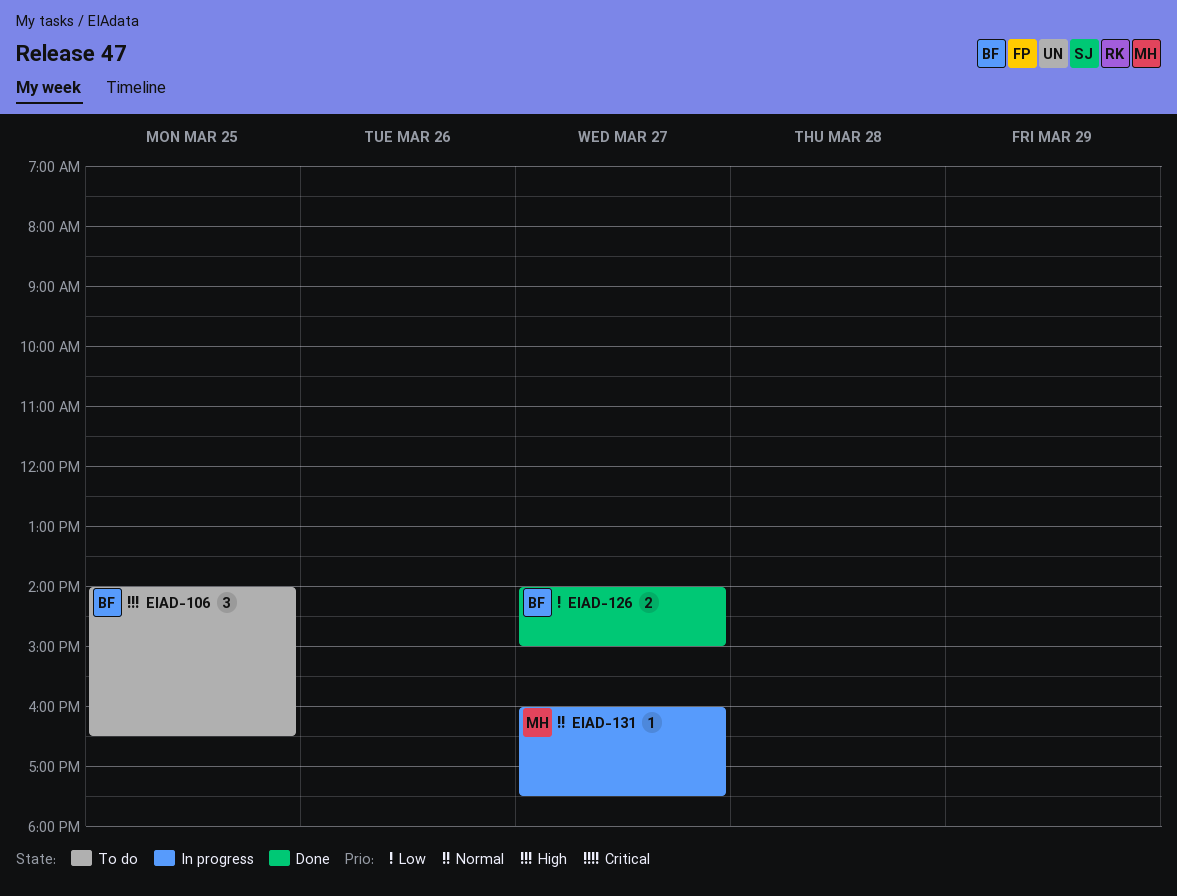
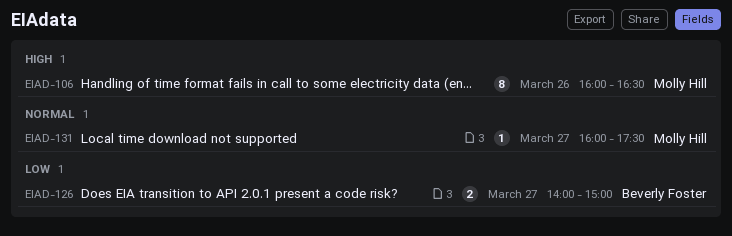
EIAD-106, owner: Beverly Foster -> Molly Hill
EIAD-106, estimate: 3 -> 8
EIAD-106, day: Mar 25 -> Mar 26
EIAD-106, begins: 14:00 -> 16:00

